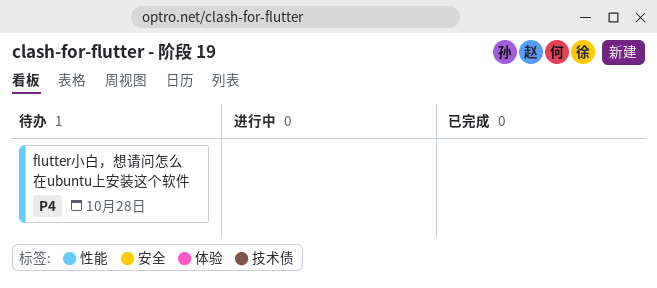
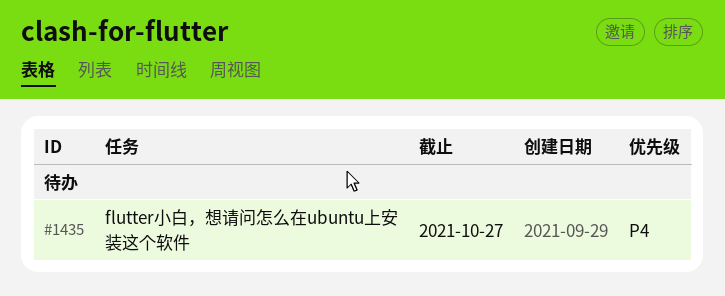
flutter小白，想请问怎么在ubuntu上安装这个软件, due: Oct 28 -> Oct 27

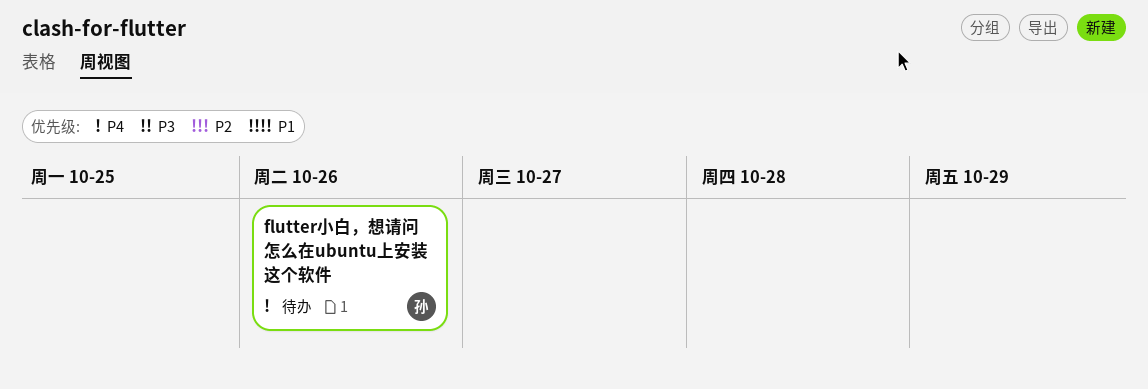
flutter小白，想请问怎么在ubuntu上安装这个软件, due: Oct 27 -> Oct 26

